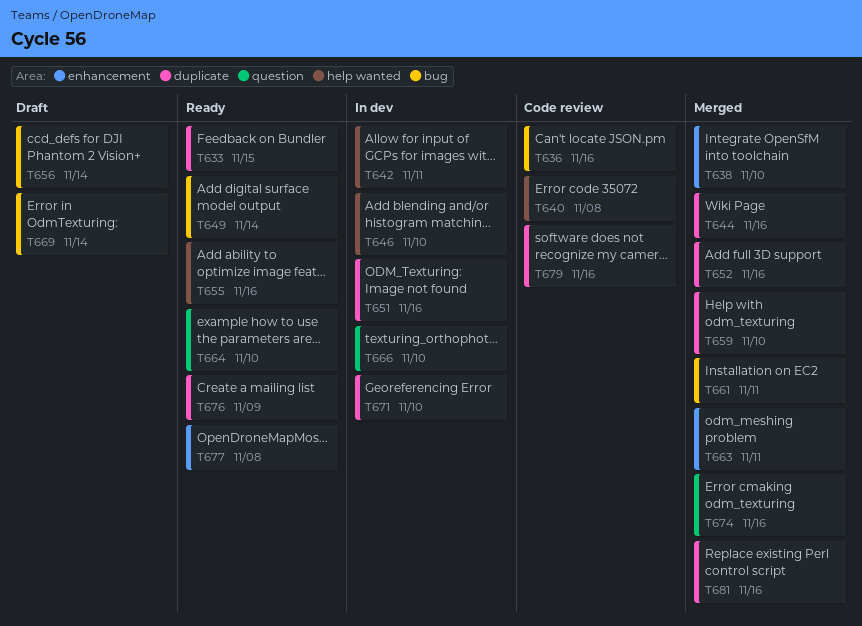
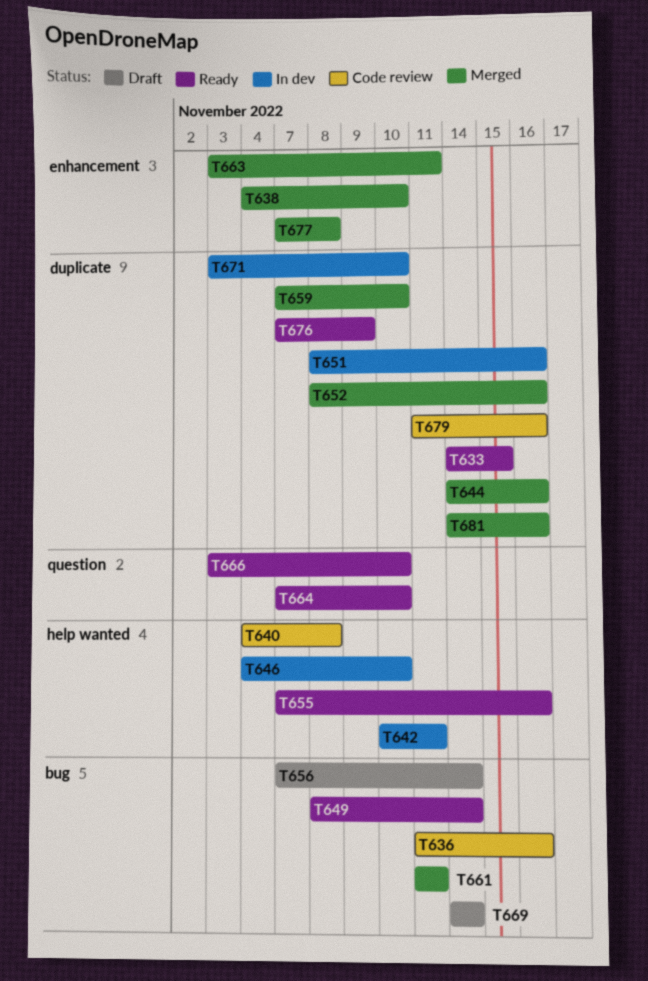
T666, status: In dev -> Ready
T674: present -> none
T677, status: Ready -> Merged

